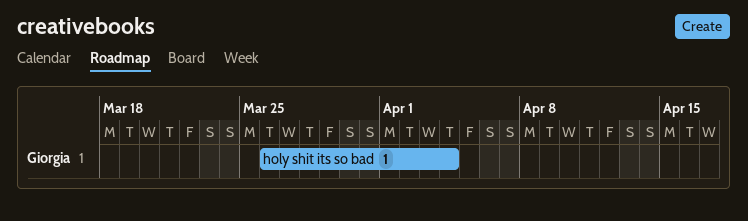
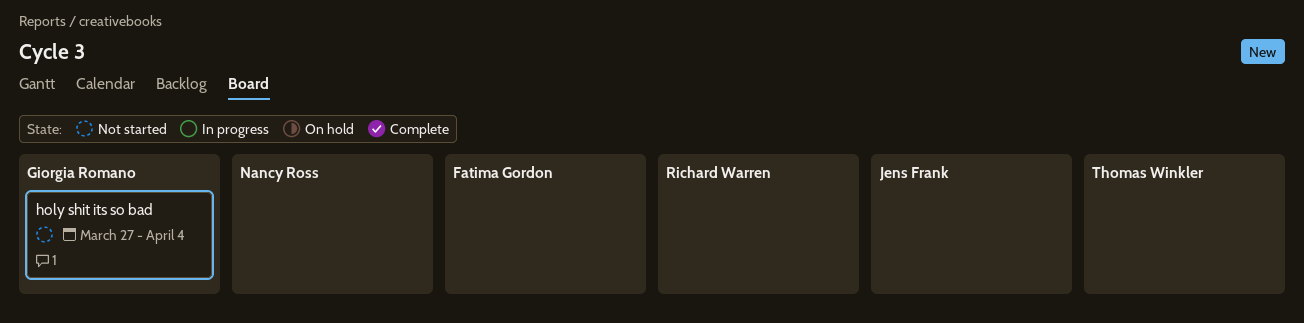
holy shit its so bad, start: Mar 26 -> Mar 27

